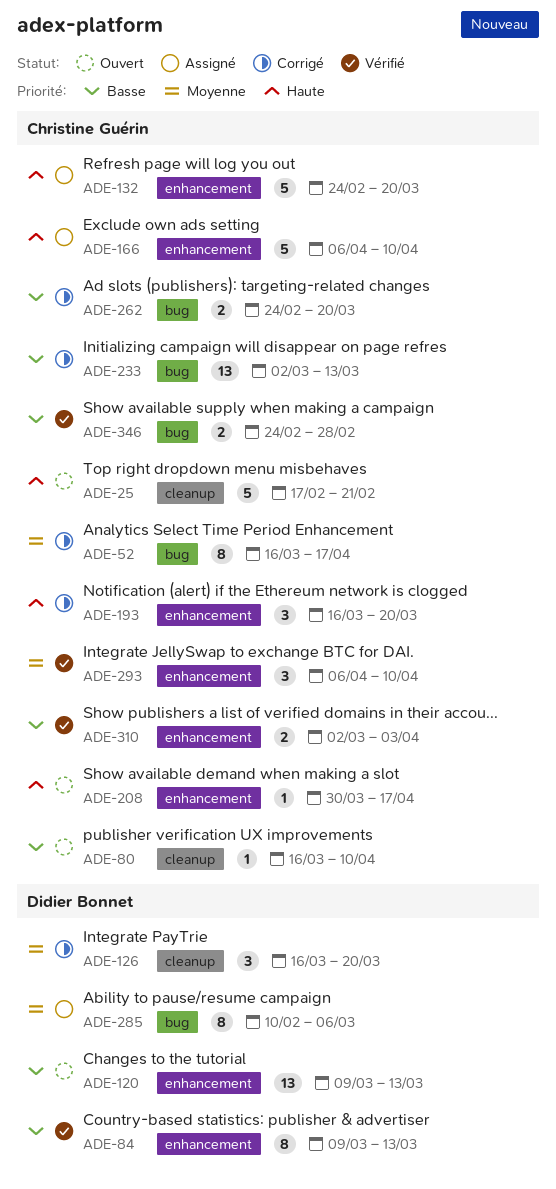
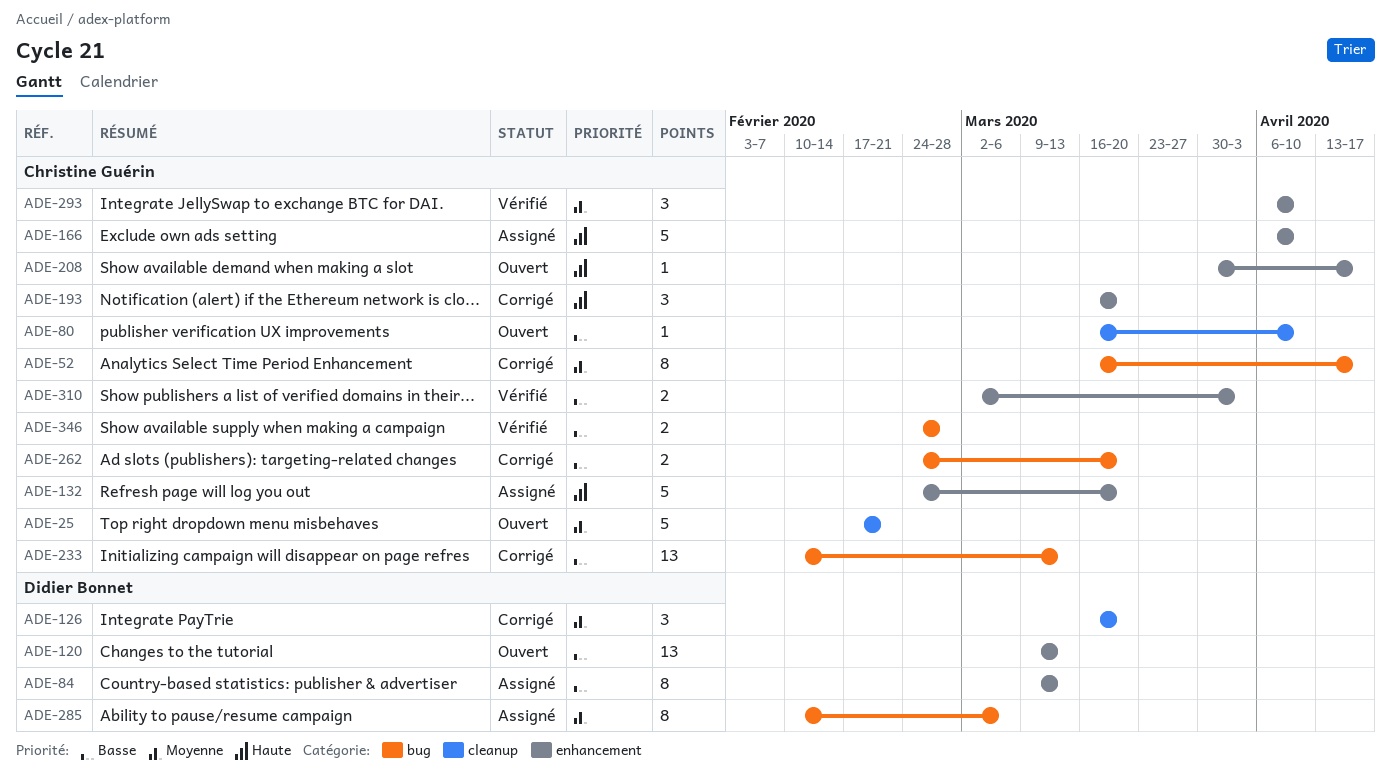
ADE-25, priority: Haute -> Moyenne
ADE-84, status: Vérifié -> Assigné
ADE-233, start: Mar 2 -> Feb 10

